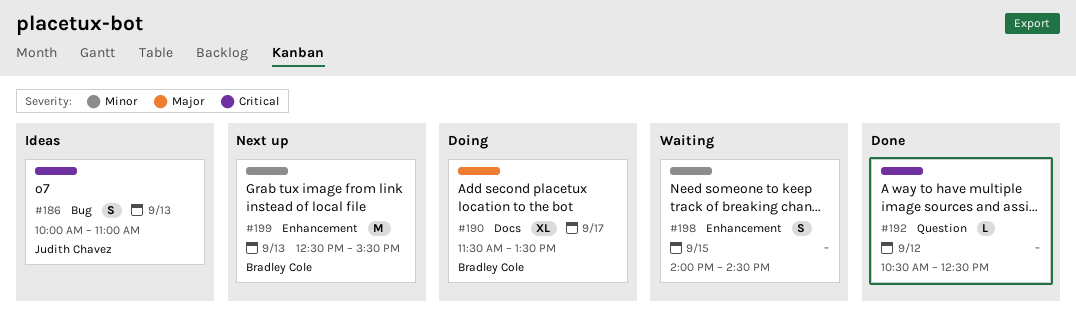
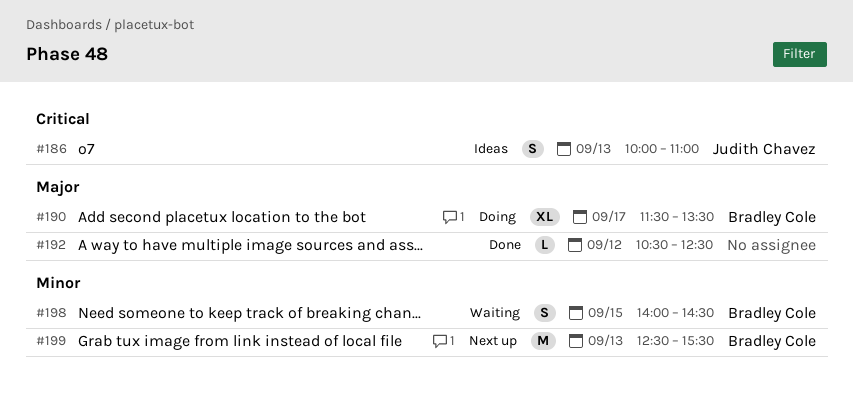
#192, priority: Critical -> Major
#198, owner: none -> Bradley Cole

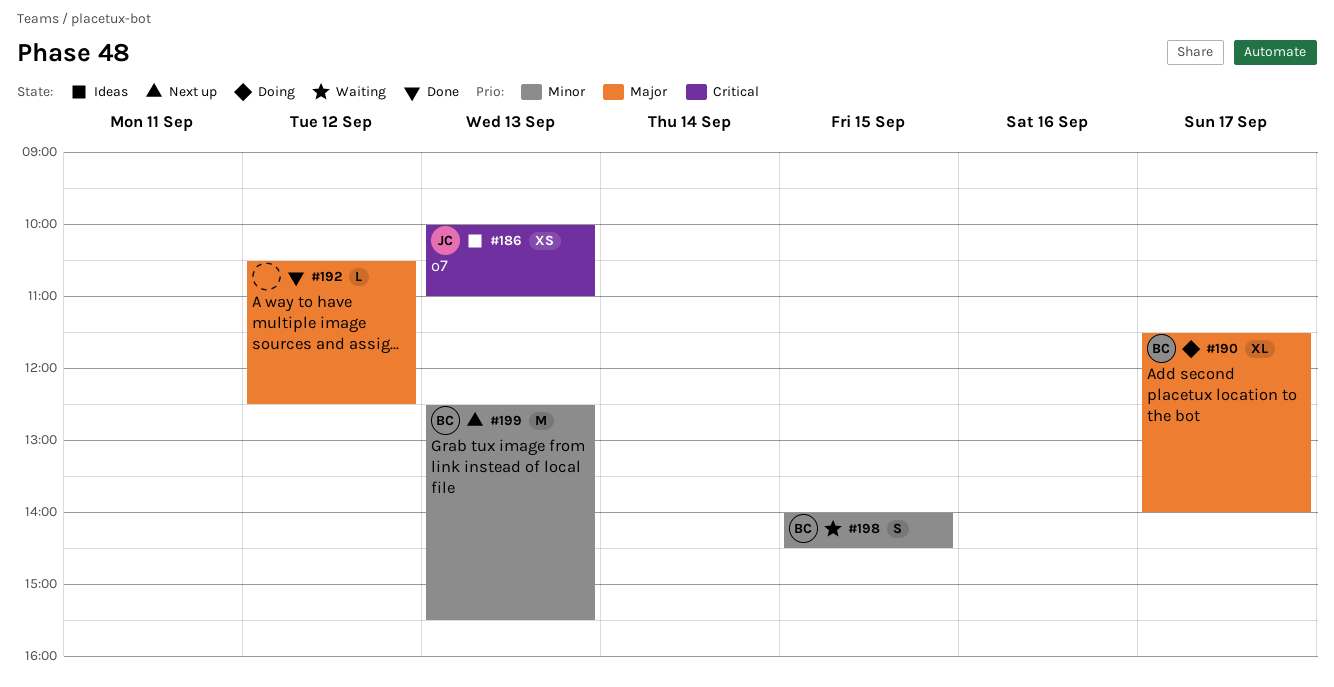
#186, estimate: S -> XS
#190, ends: 13:30 -> 14:00

